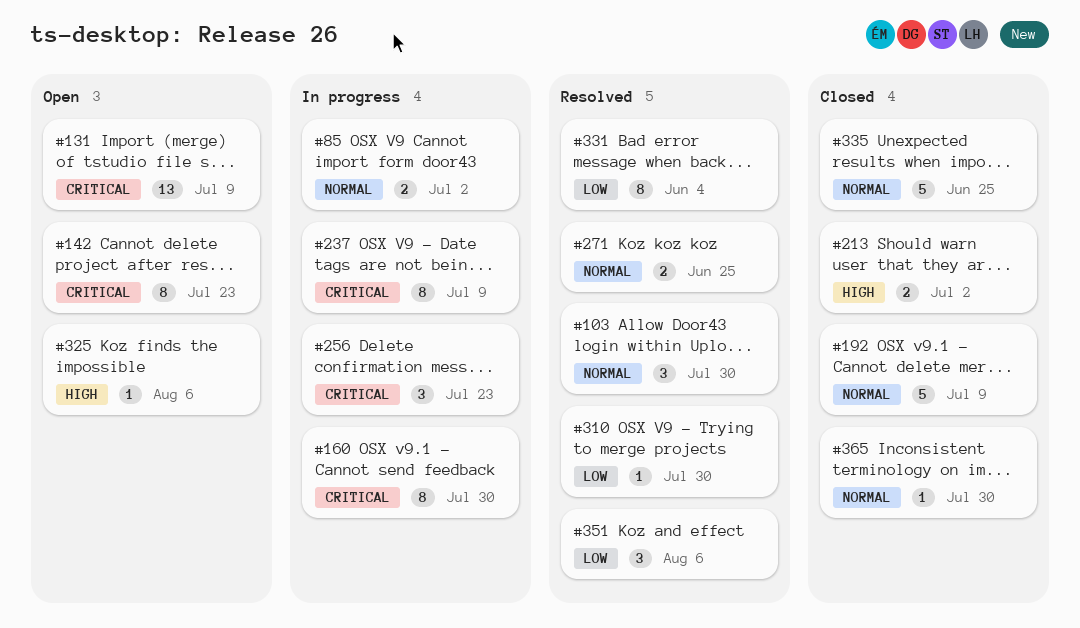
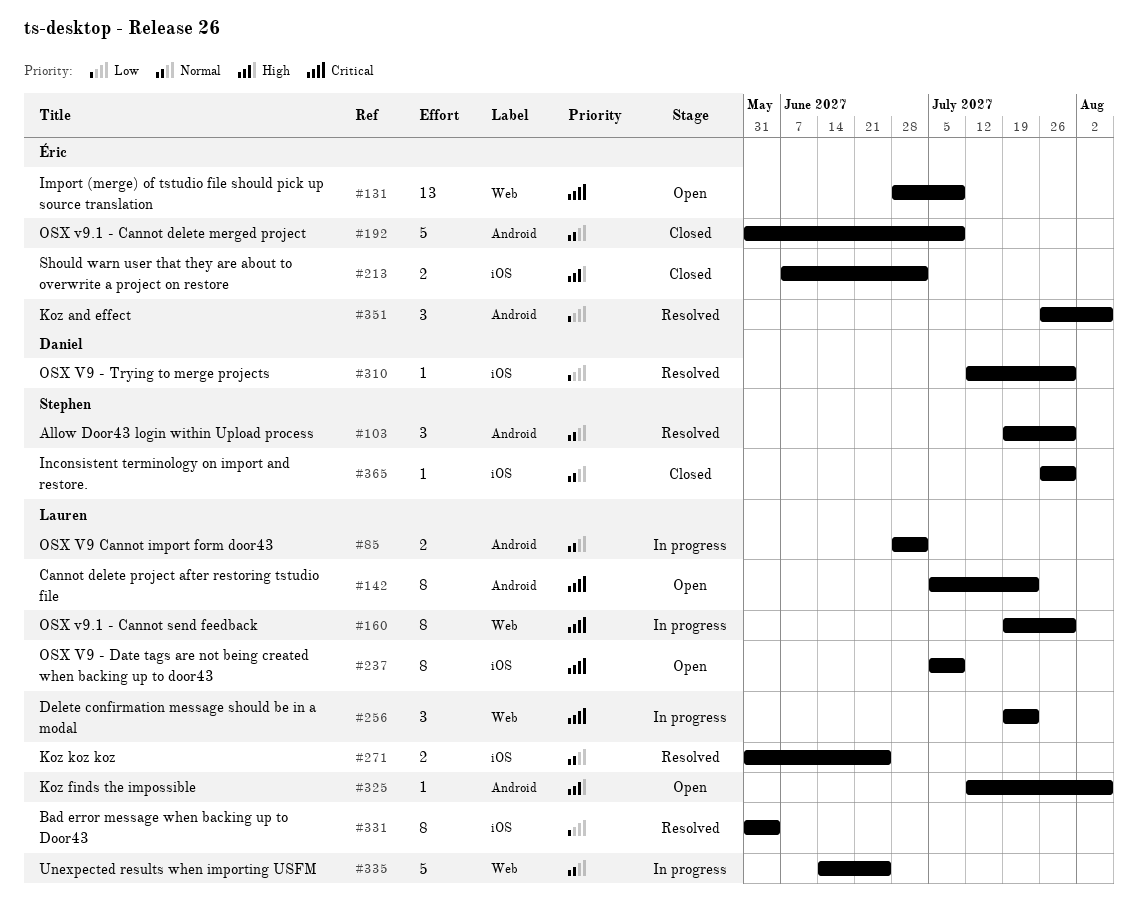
#237, status: In progress -> Open
#335, status: Closed -> In progress

